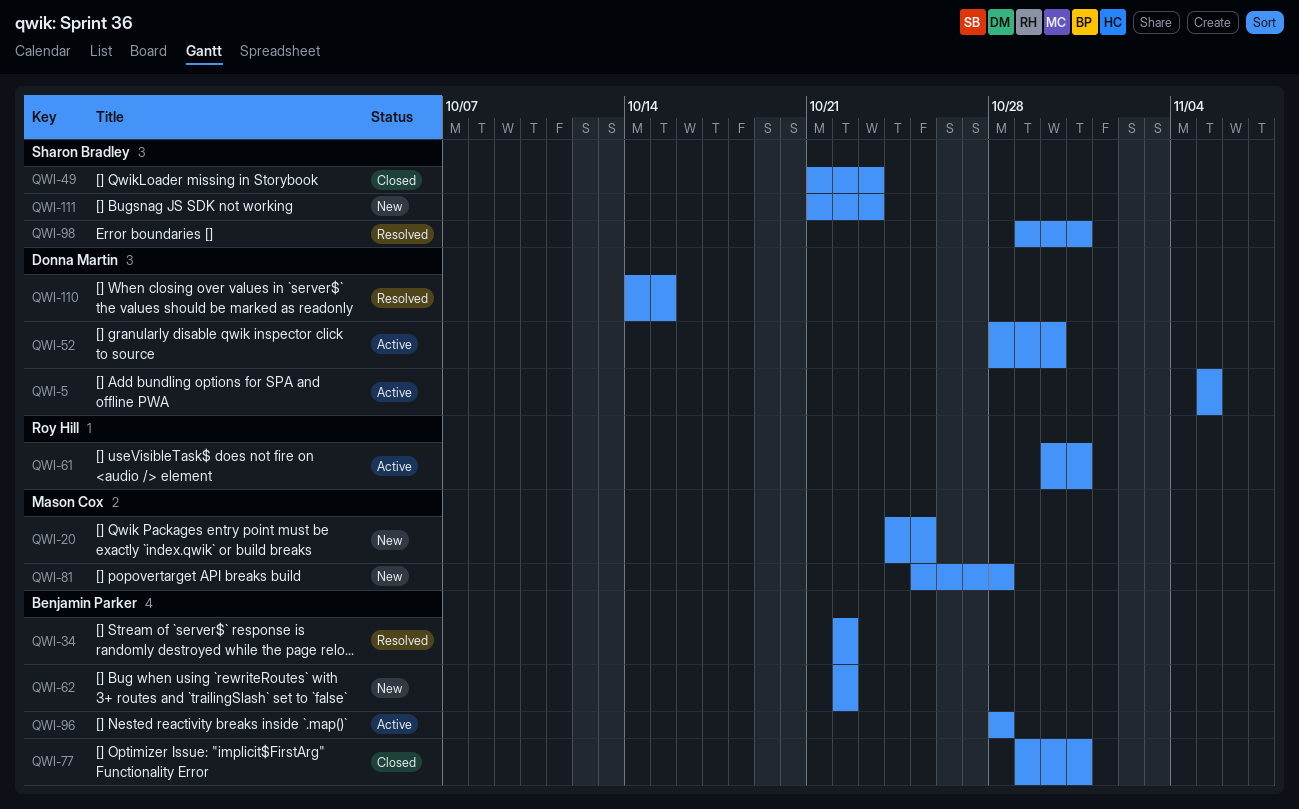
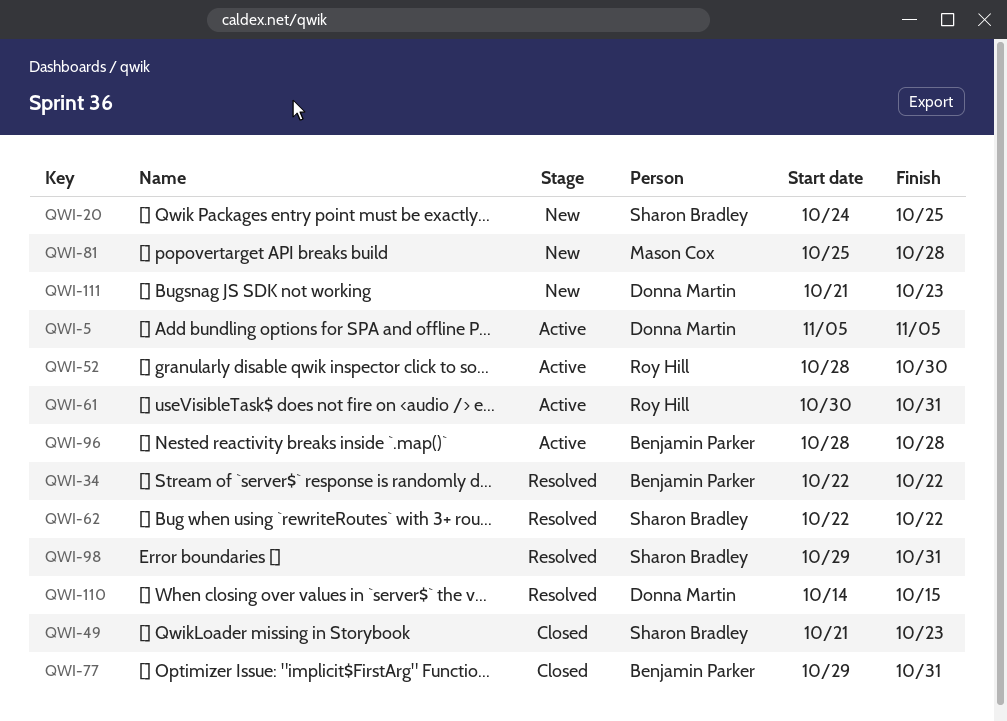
QWI-20, owner: Mason Cox -> Sharon Bradley
QWI-52, owner: Donna Martin -> Roy Hill
QWI-62, status: New -> Resolved
QWI-62, owner: Benjamin Parker -> Sharon Bradley
QWI-111, owner: Sharon Bradley -> Donna Martin

